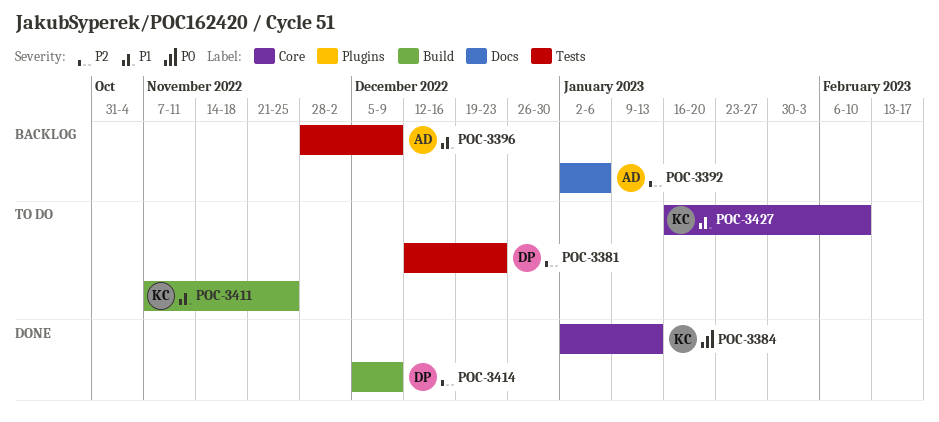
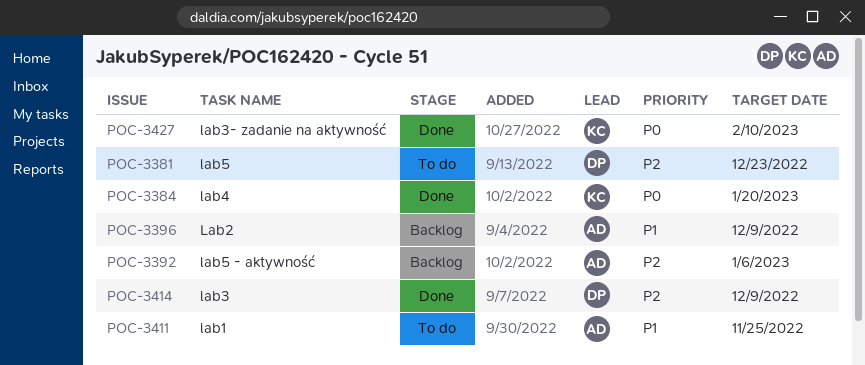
POC-3384, due: Jan 13 -> Jan 20
POC-3411, owner: KC -> AD
POC-3427, status: To do -> Done
POC-3427, priority: P1 -> P0

